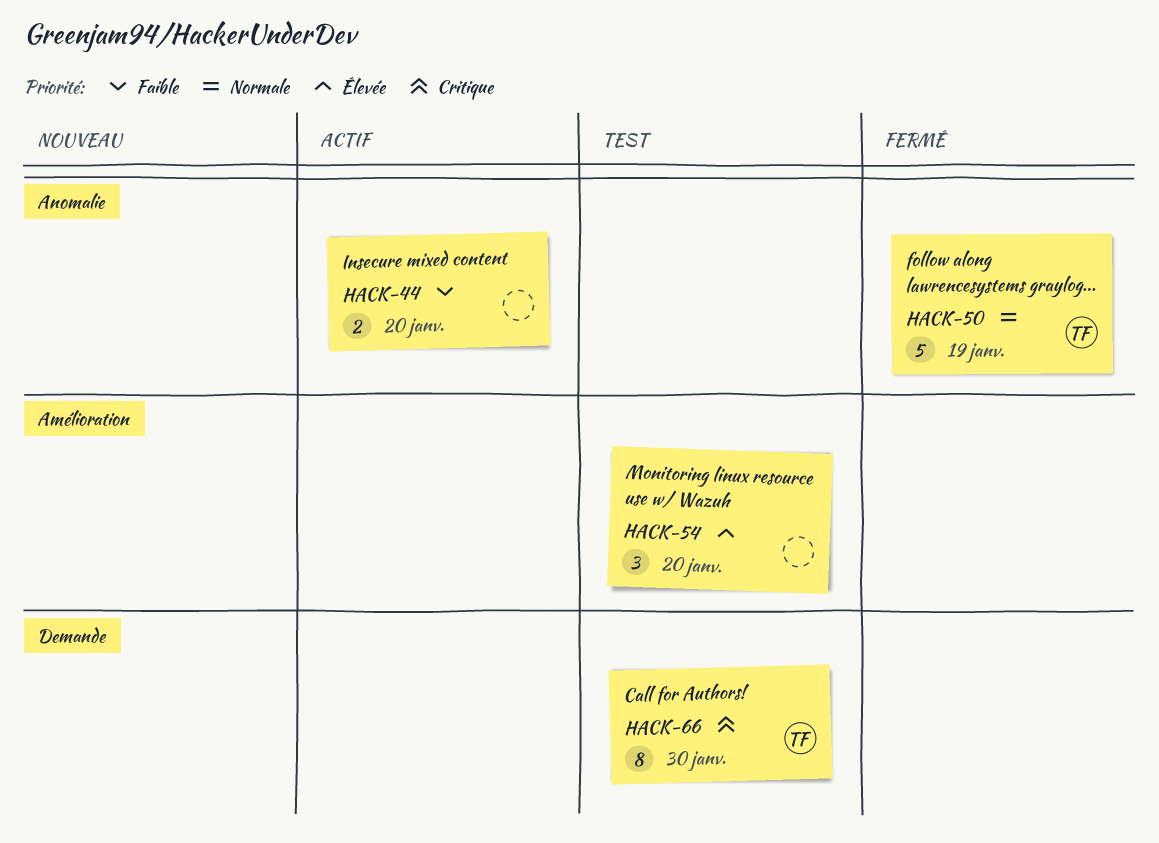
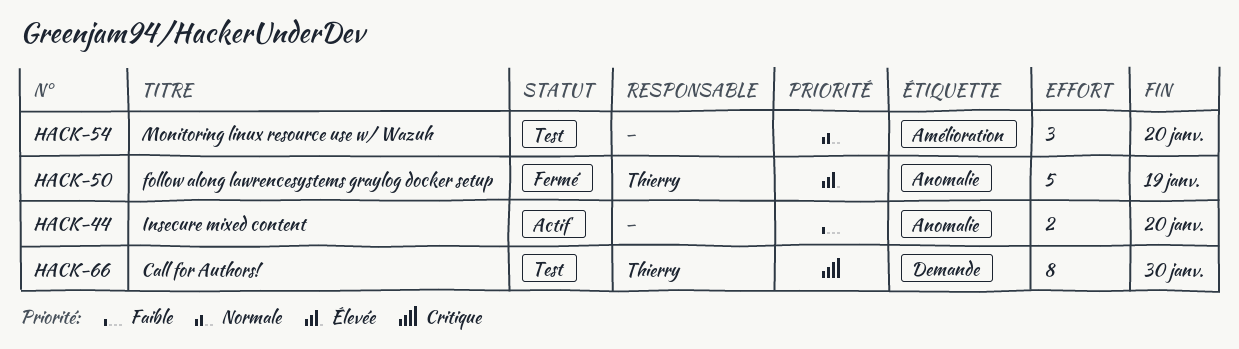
HACK-50, priority: Normale -> Élevée
HACK-54, priority: Élevée -> Normale

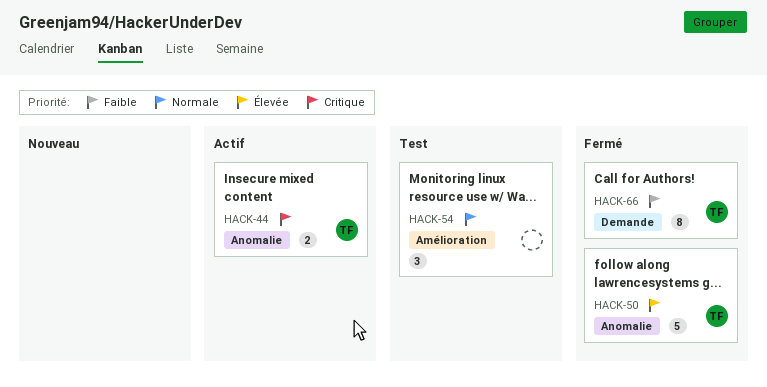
HACK-44, owner: none -> Thierry
HACK-44, priority: Faible -> Critique
HACK-66, status: Test -> Fermé
HACK-66, priority: Critique -> Faible

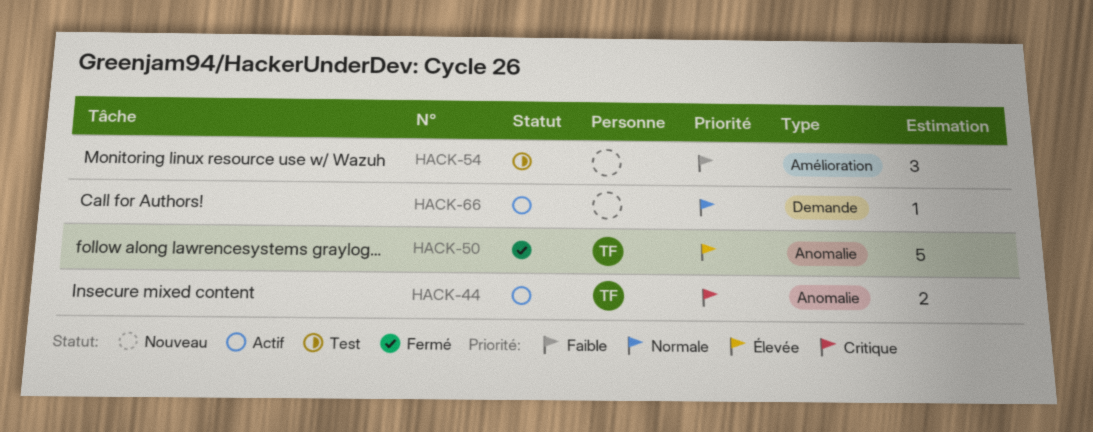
HACK-54, priority: Normale -> Faible
HACK-66, status: Fermé -> Actif
HACK-66, owner: TF -> none
HACK-66, priority: Faible -> Normale
HACK-66, estimate: 8 -> 1

